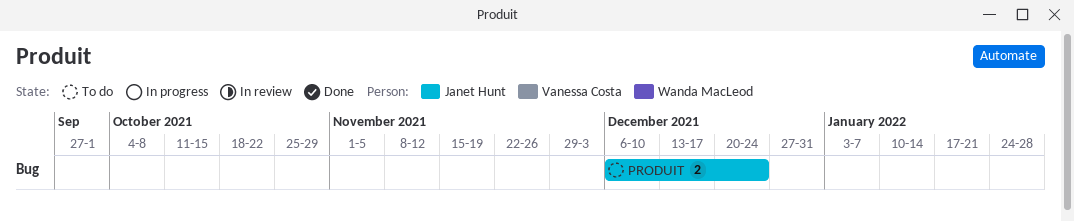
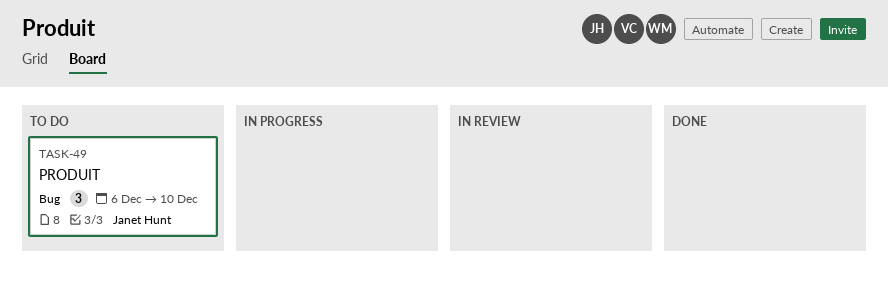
PRODUIT, estimate: 2 -> 3
PRODUIT, due: Dec 24 -> Dec 10

